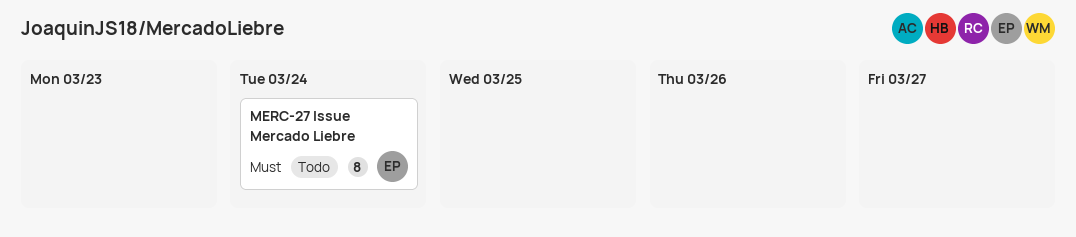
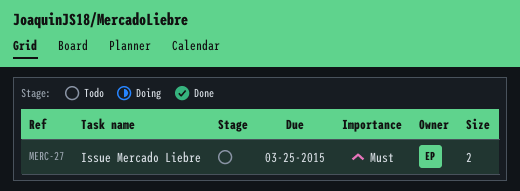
MERC-27, estimate: 8 -> 2
MERC-27, due: Mar 24 -> Mar 25

